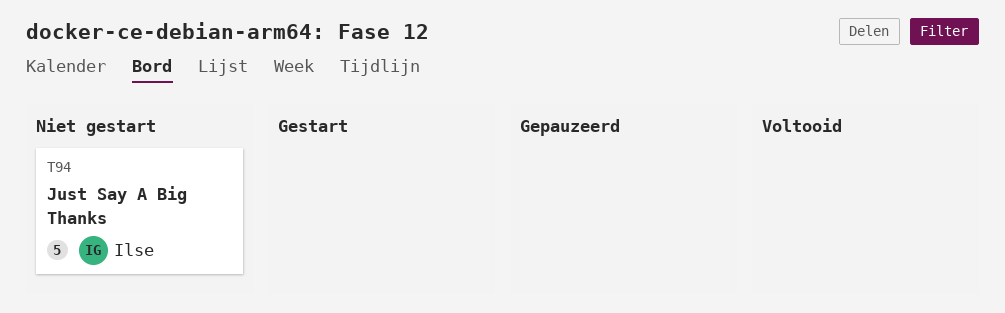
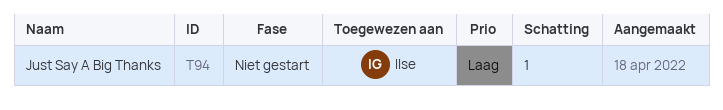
T94, estimate: 5 -> 1

